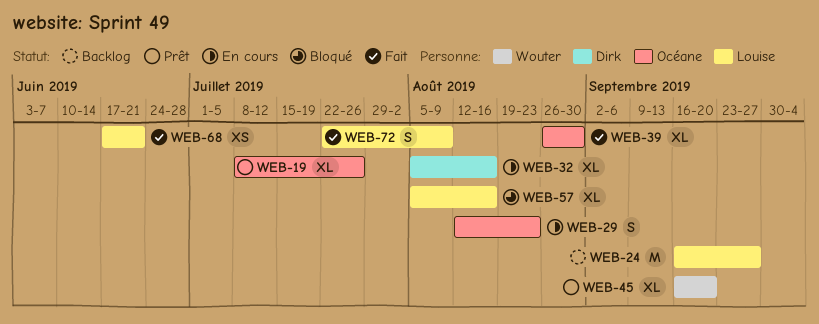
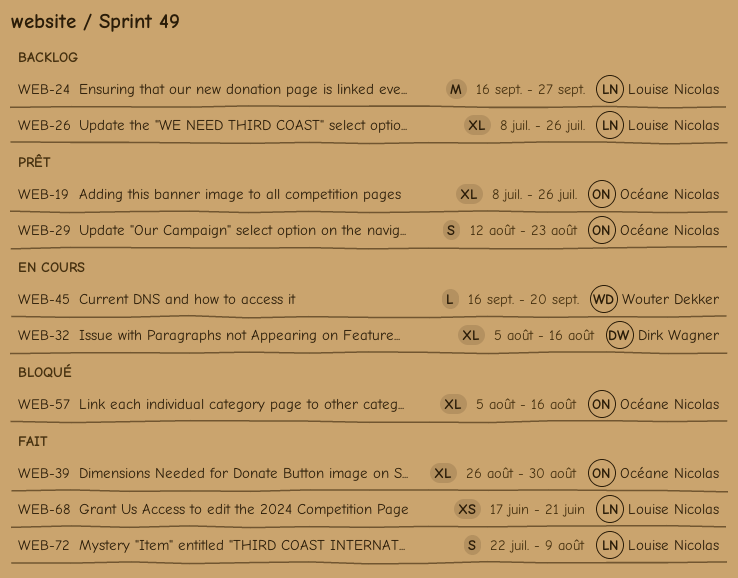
WEB-26: none -> present
WEB-29, status: En cours -> Prêt
WEB-45, status: Prêt -> En cours
WEB-45, estimate: XL -> L
WEB-57, owner: Louise Nicolas -> Océane Nicolas

